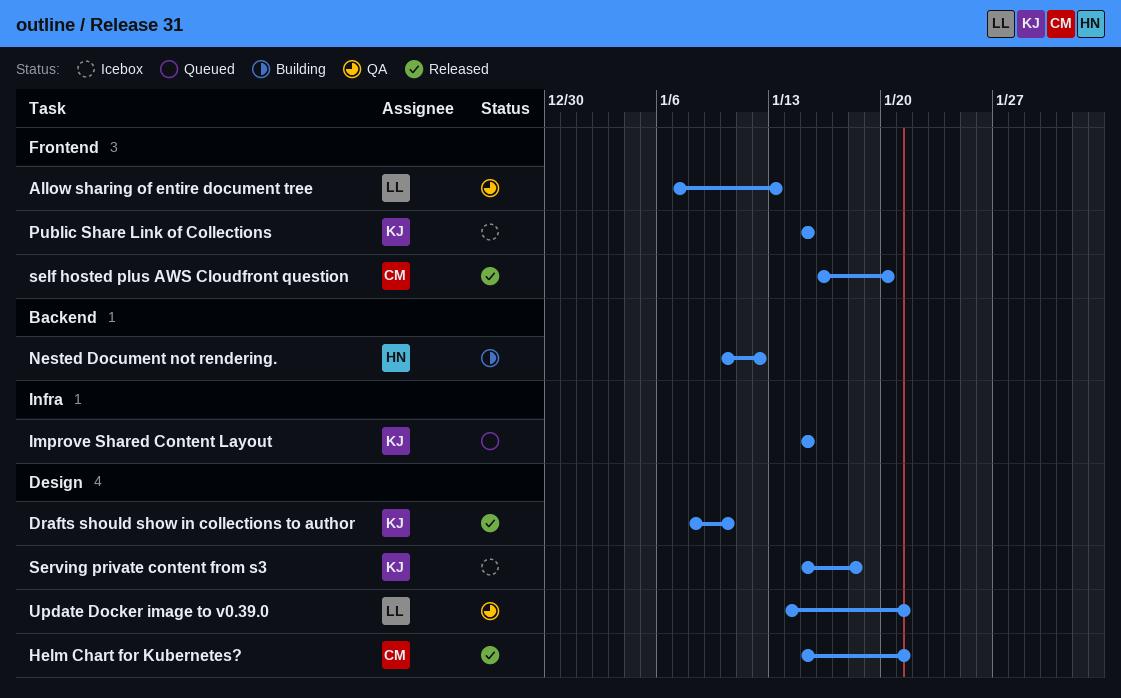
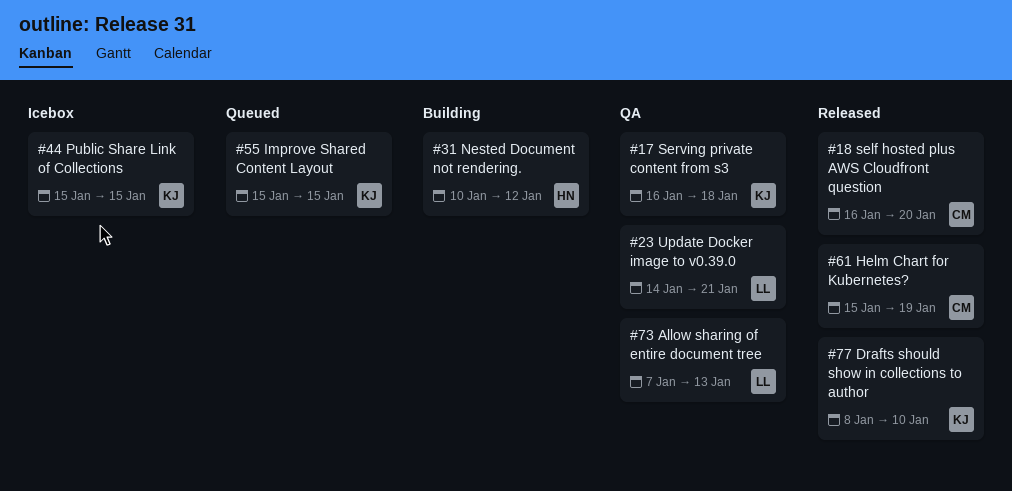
Helm Chart for Kubernetes?, due: Jan 21 -> Jan 19
Serving private content from s3, status: Icebox -> QA
Serving private content from s3, start: Jan 15 -> Jan 16

